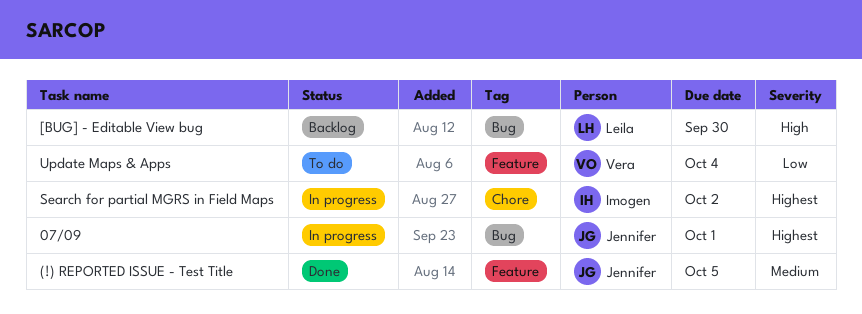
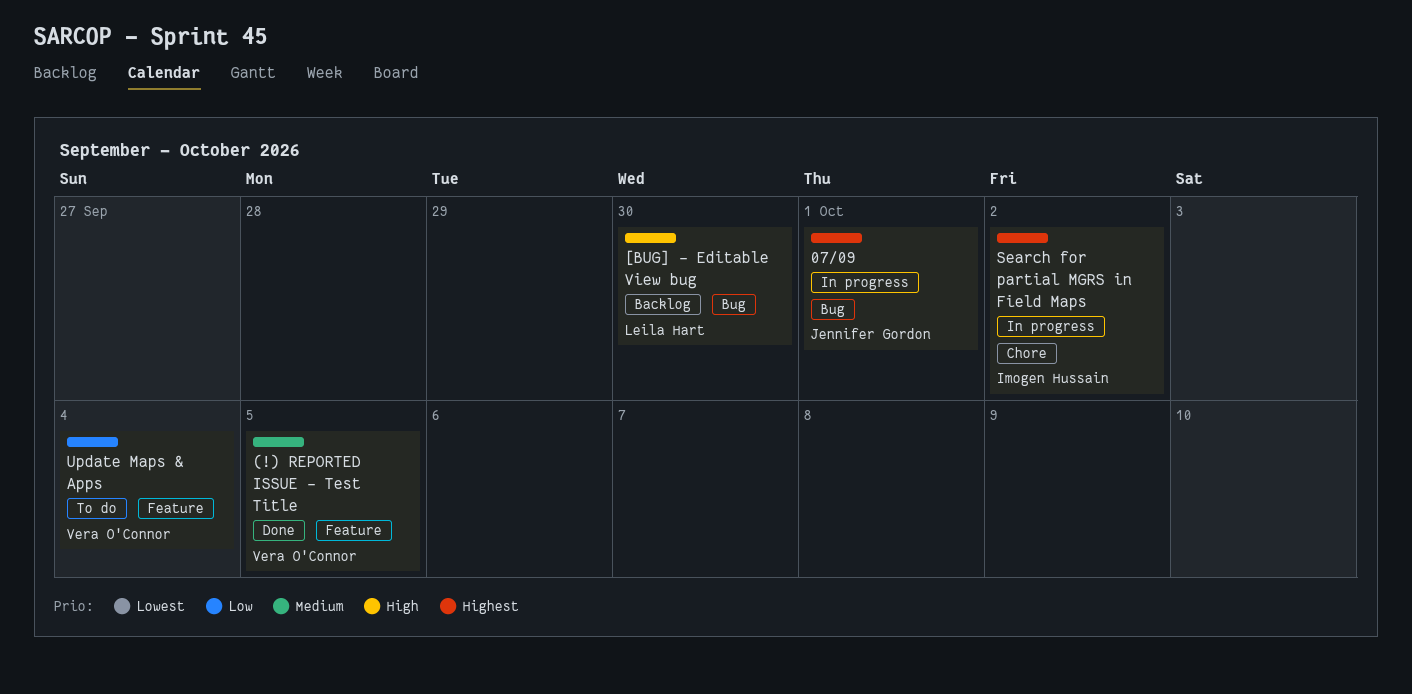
(!) REPORTED ISSUE - Test Title, owner: Jennifer Gordon -> Vera O'Connor

